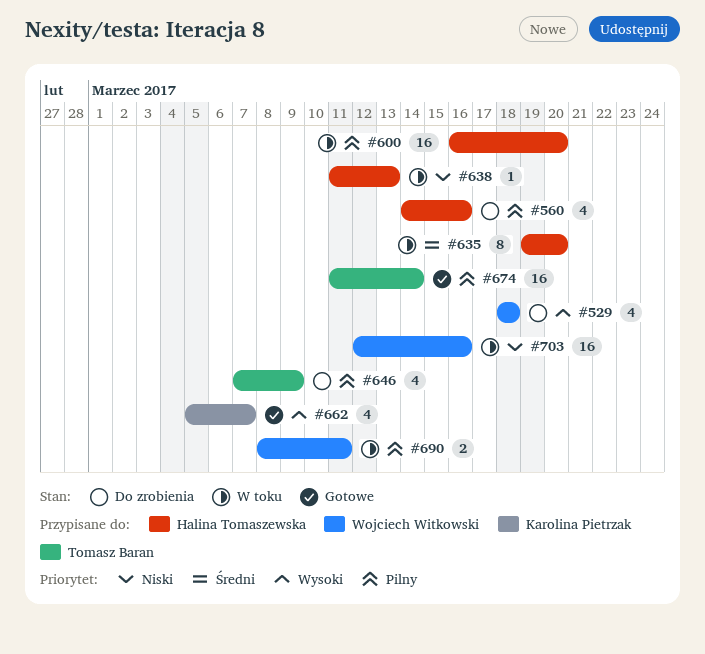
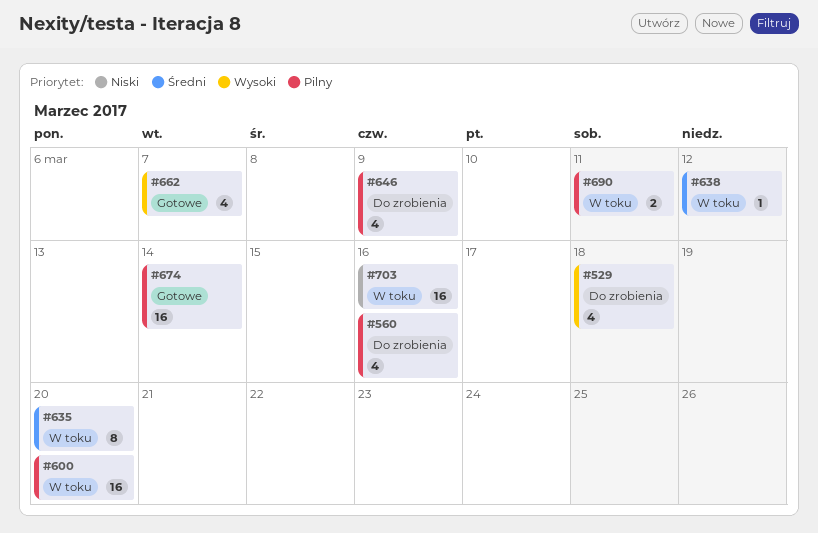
#638, priority: Niski -> Średni
#638, due: Mar 13 -> Mar 12

